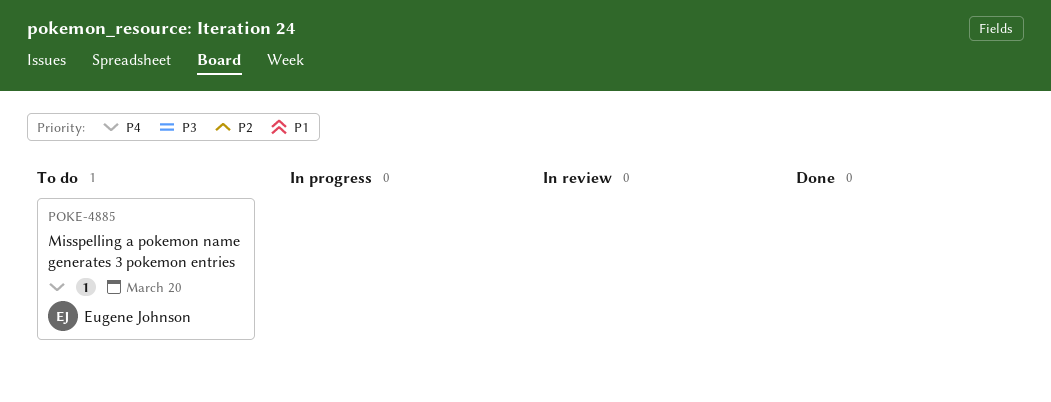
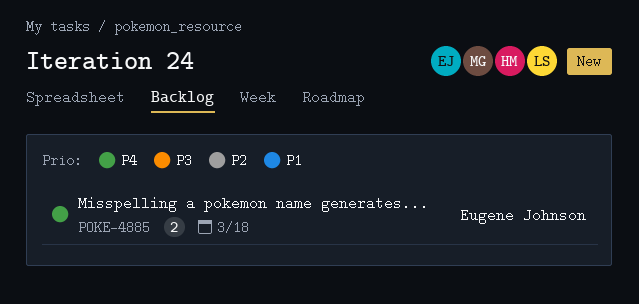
POKE-4885, estimate: 1 -> 2
POKE-4885, due: Mar 20 -> Mar 18

